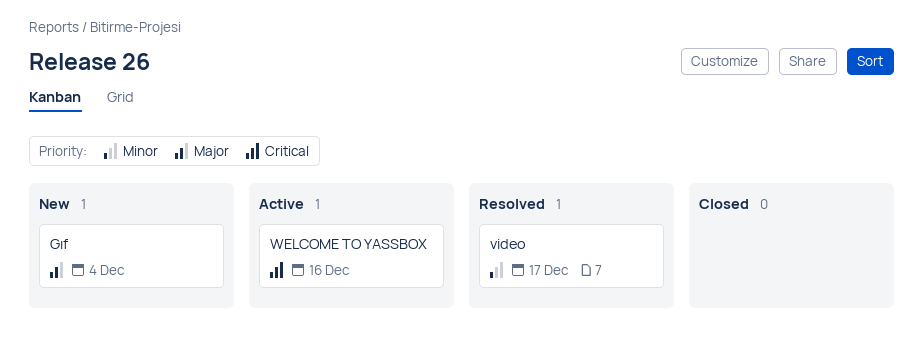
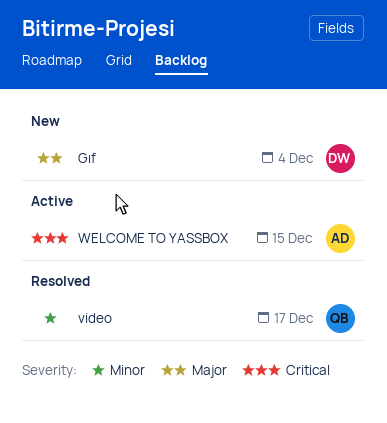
WELCOME TO YASSBOX, due: Dec 16 -> Dec 15

